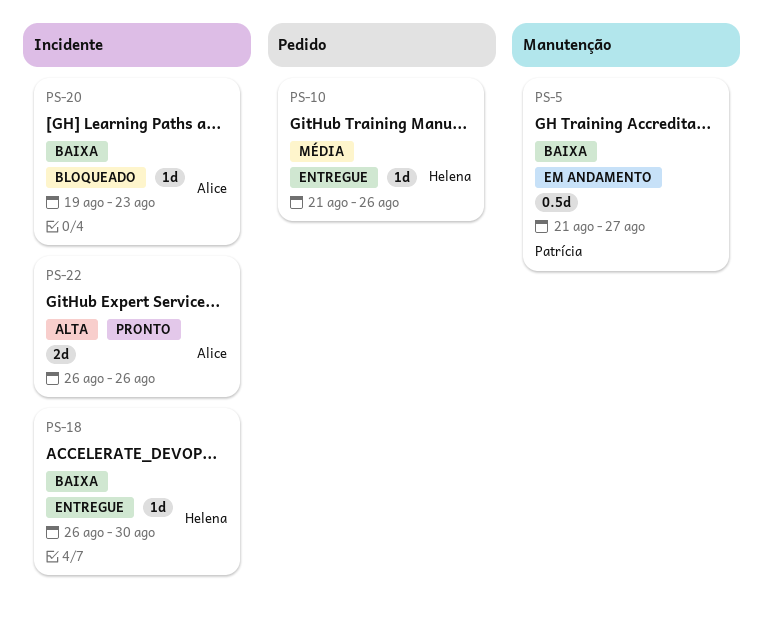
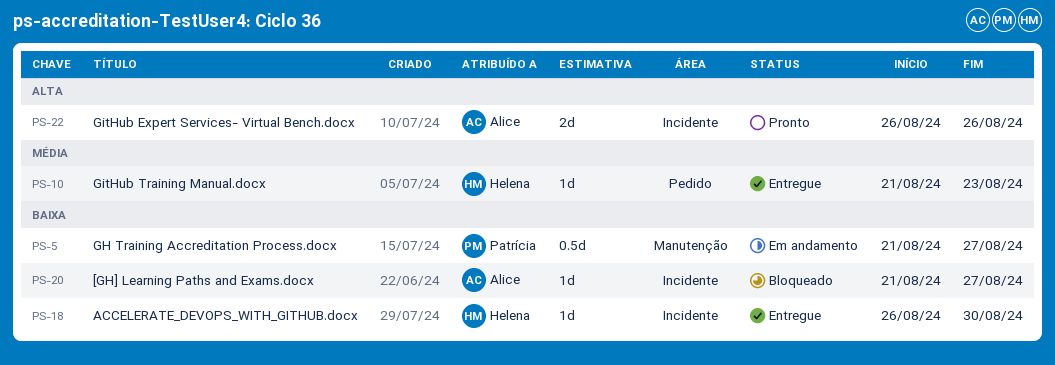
PS-10, due: Aug 26 -> Aug 23
PS-20, start: Aug 19 -> Aug 21
PS-20, due: Aug 23 -> Aug 27

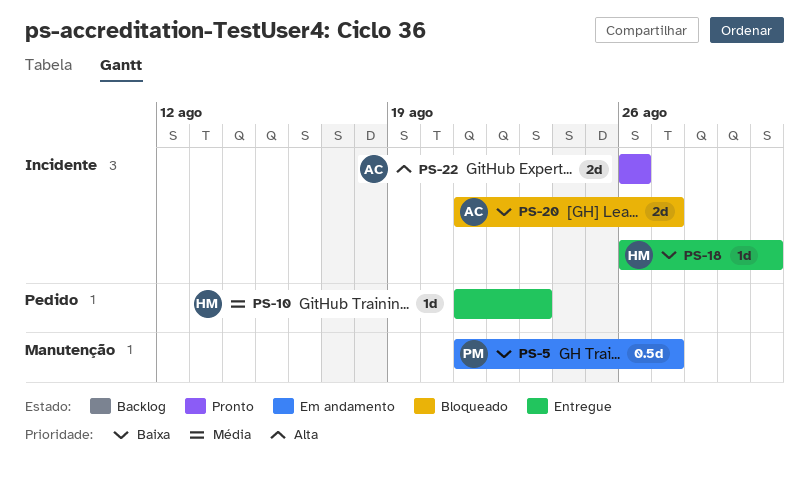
PS-20, estimate: 1d -> 2d

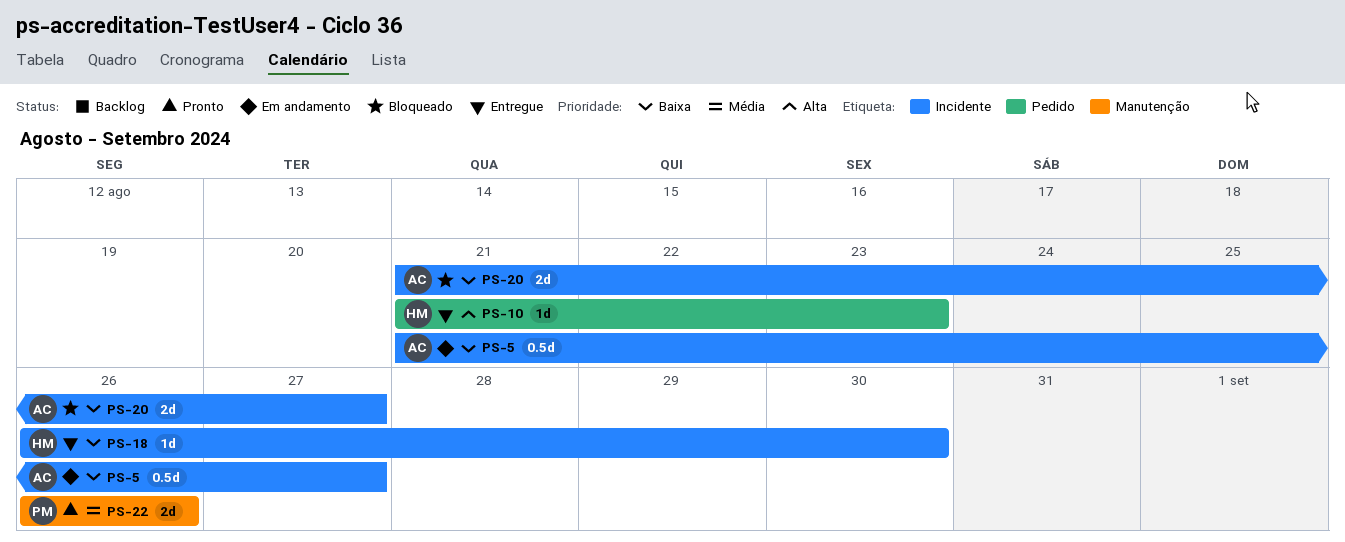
PS-5, owner: PM -> AC
PS-5, label: Manutenção -> Incidente
PS-10, priority: Média -> Alta
PS-22, owner: AC -> PM
PS-22, priority: Alta -> Média
PS-22, label: Incidente -> Manutenção

